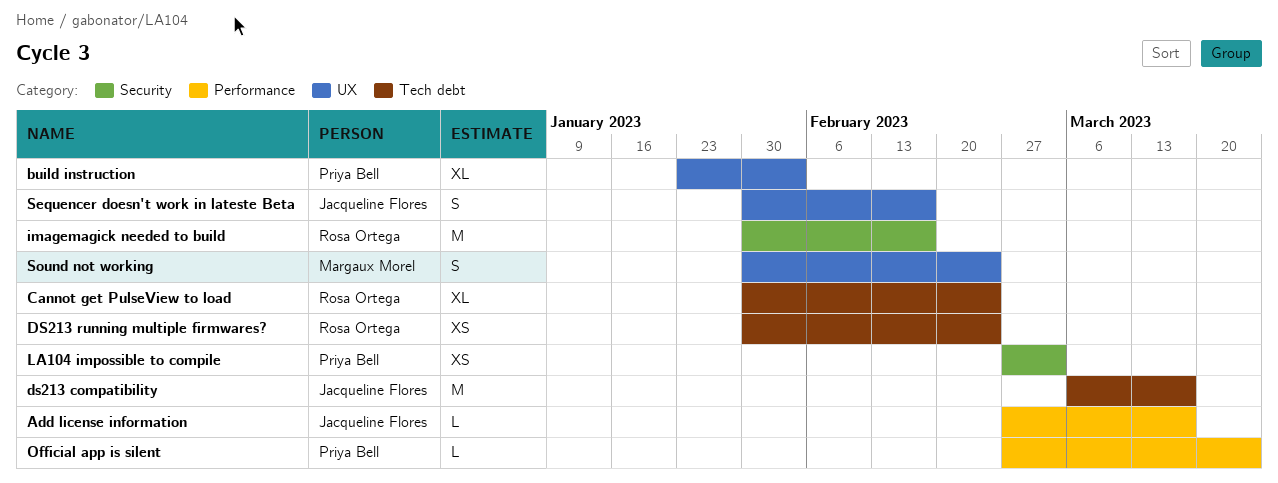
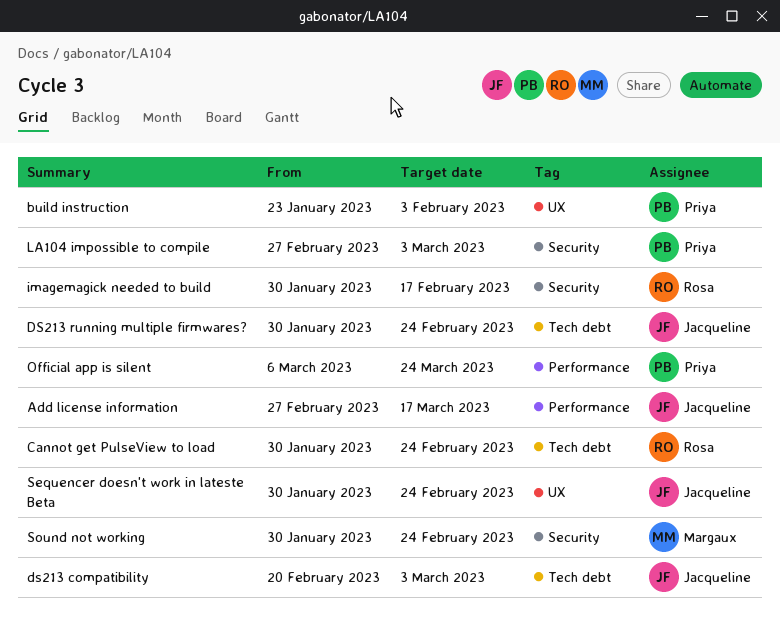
ds213 compatibility, start: Mar 6 -> Feb 20
ds213 compatibility, due: Mar 17 -> Mar 3
DS213 running multiple firmwares?, owner: Rosa Ortega -> Jacqueline Flores
Official app is silent, start: Feb 27 -> Mar 6
Sequencer doesn't work in lateste Beta, due: Feb 17 -> Feb 24
Sound not working, label: UX -> Security

